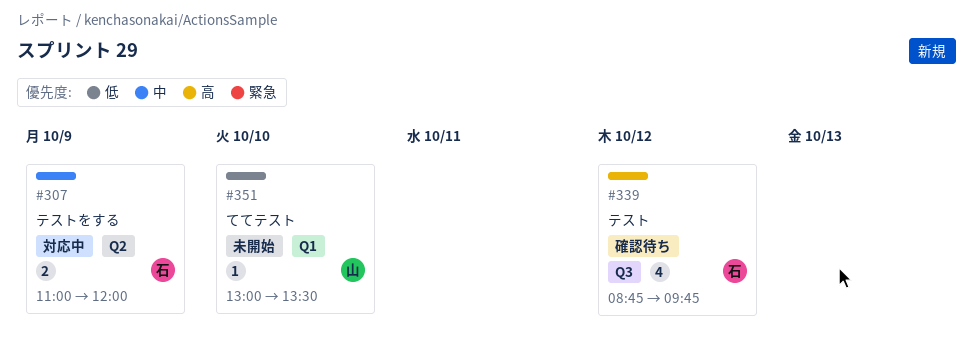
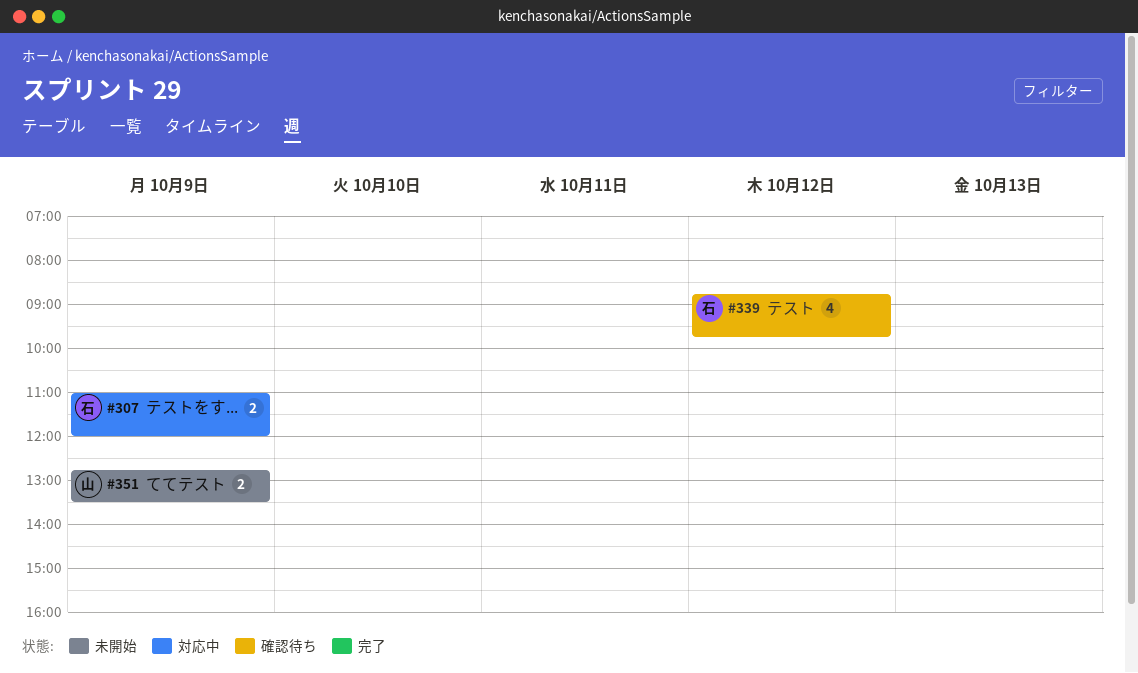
#351, estimate: 1 -> 2
#351, day: Oct 10 -> Oct 9
#351, begins: 13:00 -> 12:45

